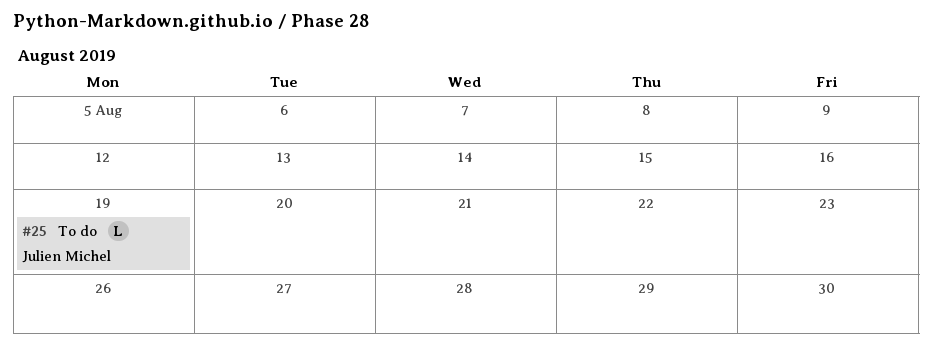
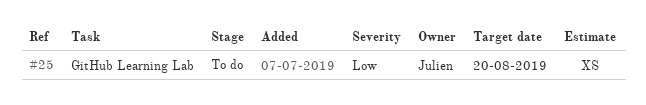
#25, estimate: L -> XS
#25, due: Aug 19 -> Aug 20

